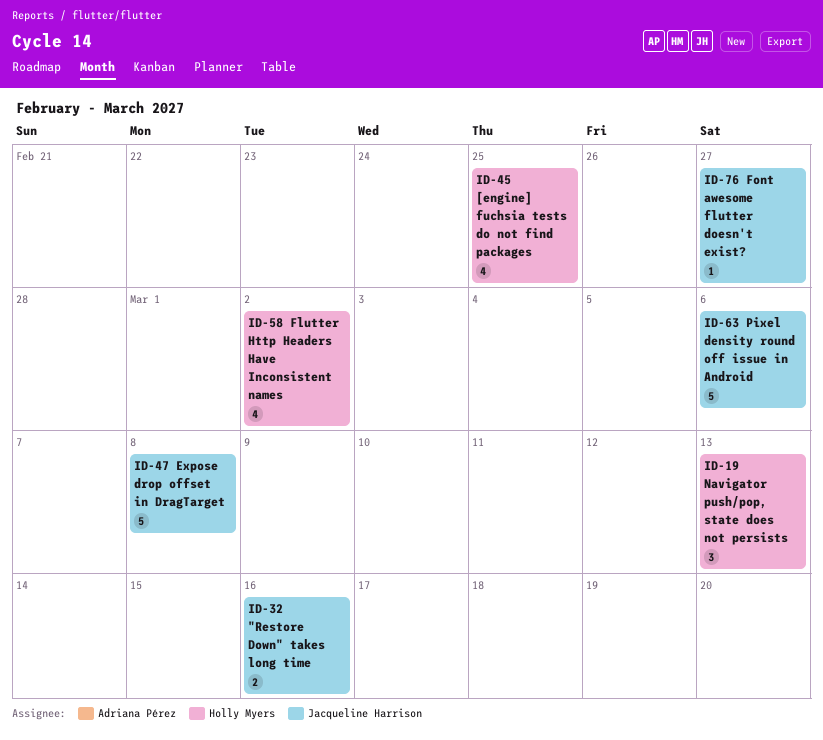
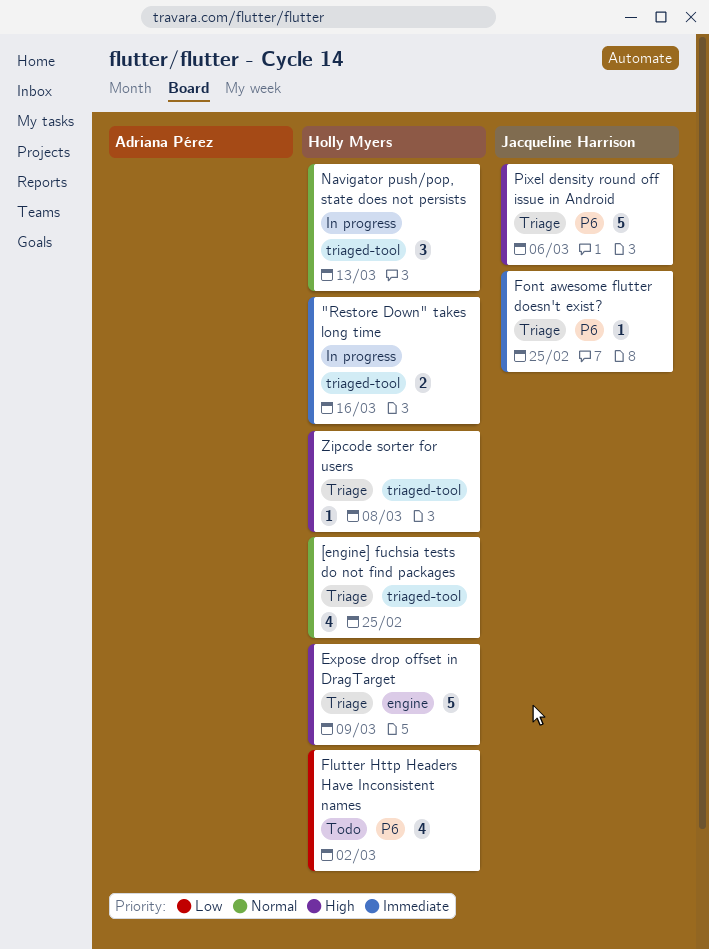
"Restore Down" takes long time, owner: Jacqueline Harrison -> Holly Myers
Expose drop offset in DragTarget, owner: Jacqueline Harrison -> Holly Myers
Expose drop offset in DragTarget, due: Mar 8 -> Mar 9
Font awesome flutter doesn't exist?, due: Feb 27 -> Feb 25
Zipcode sorter for users: none -> present

